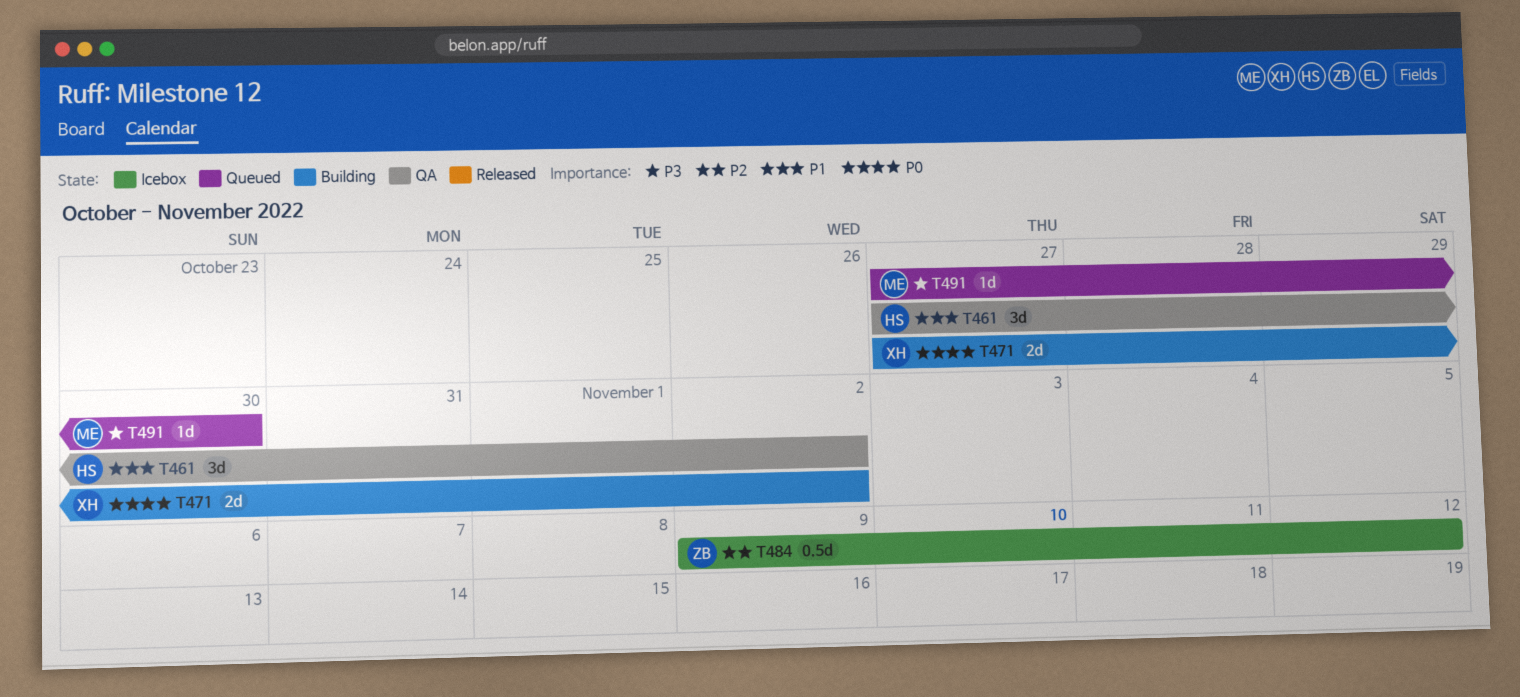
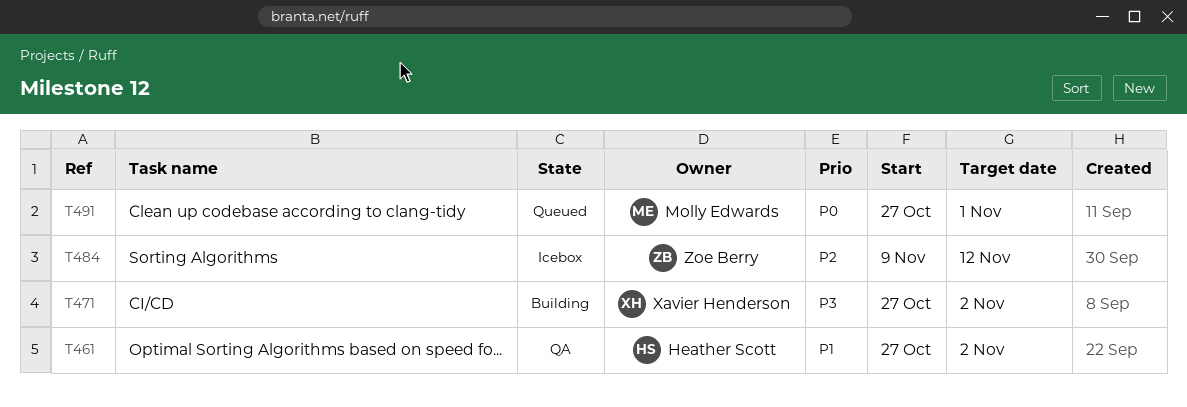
T471, priority: P0 -> P3
T491, priority: P3 -> P0
T491, due: Oct 30 -> Nov 1

